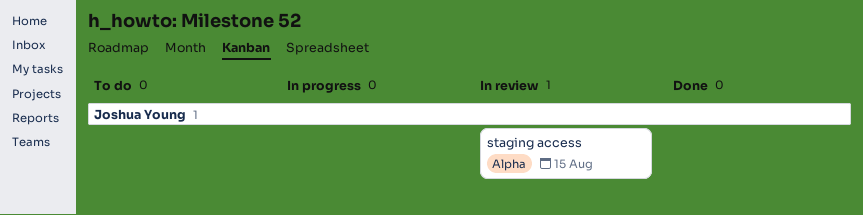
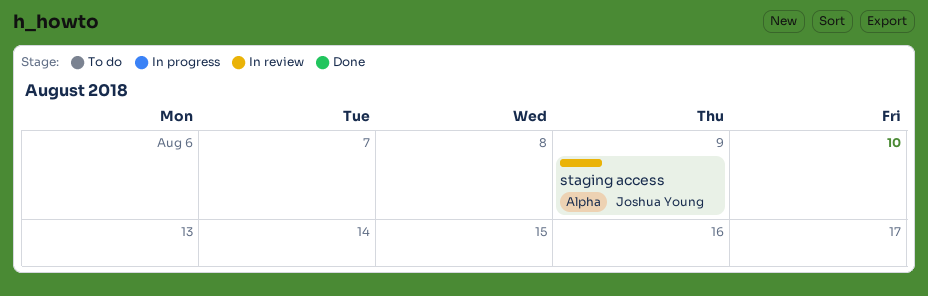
staging access, due: Aug 15 -> Aug 9

